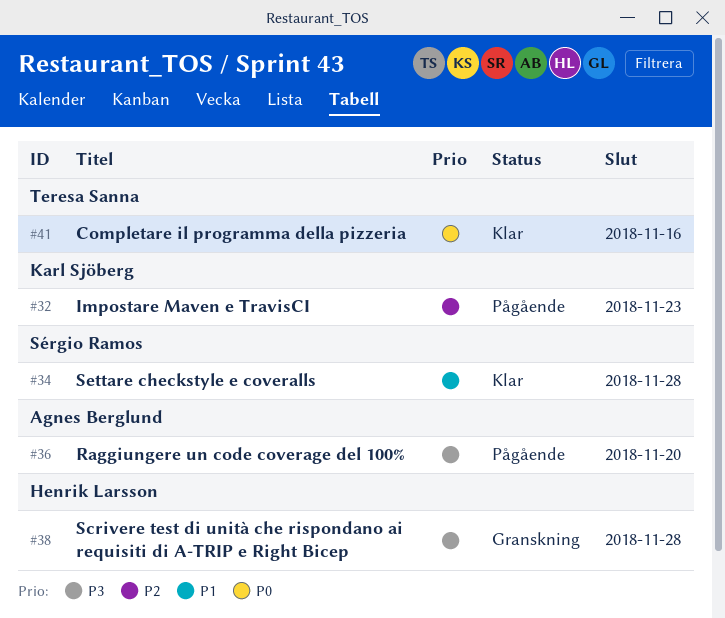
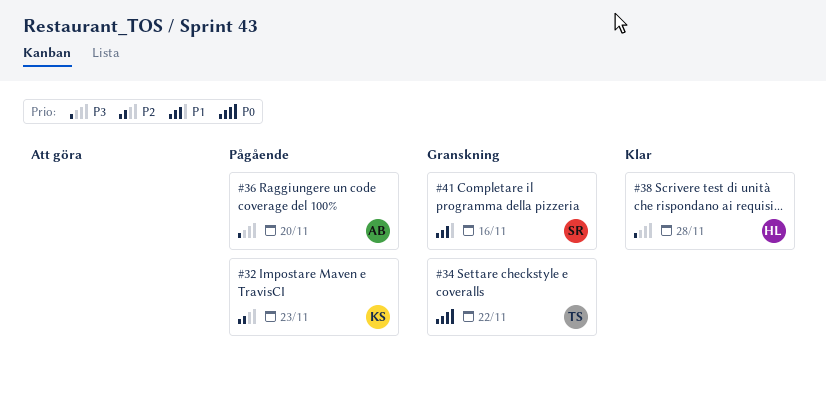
#34, status: Klar -> Granskning
#34, owner: Sérgio Ramos -> Teresa Sanna
#34, priority: P1 -> P0
#34, due: Nov 28 -> Nov 22
#38, status: Granskning -> Klar
#41, status: Klar -> Granskning
#41, owner: Teresa Sanna -> Sérgio Ramos
#41, priority: P0 -> P1

